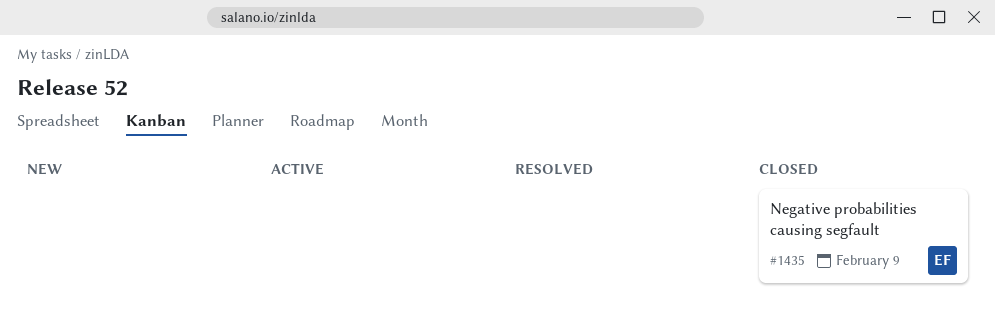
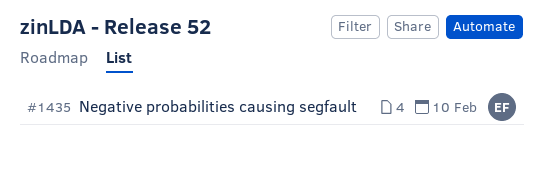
#1435, due: Feb 9 -> Feb 10

